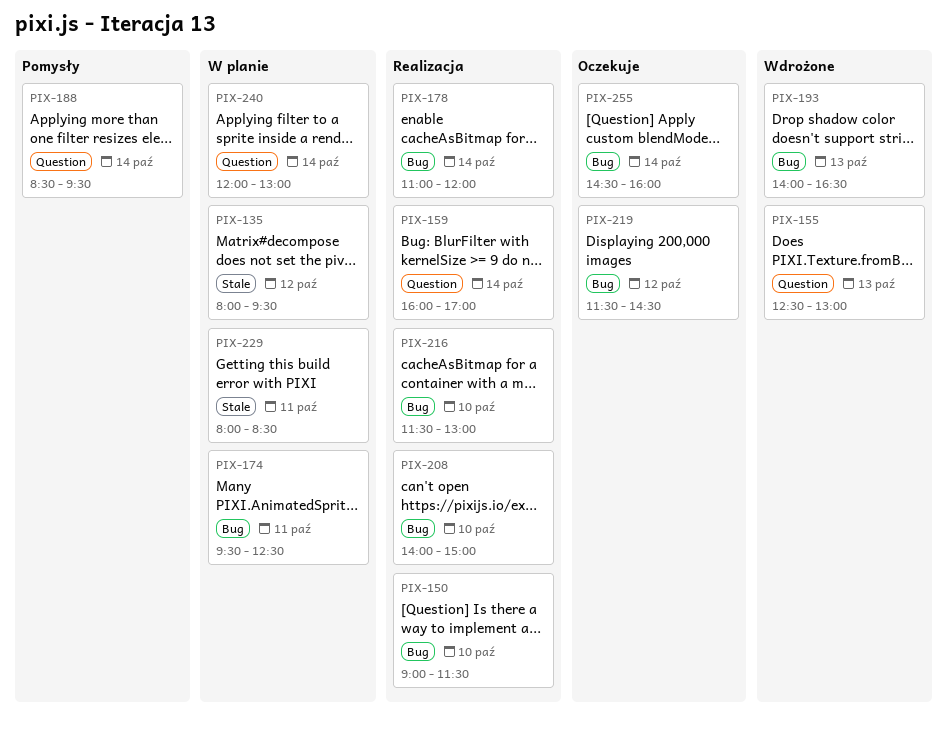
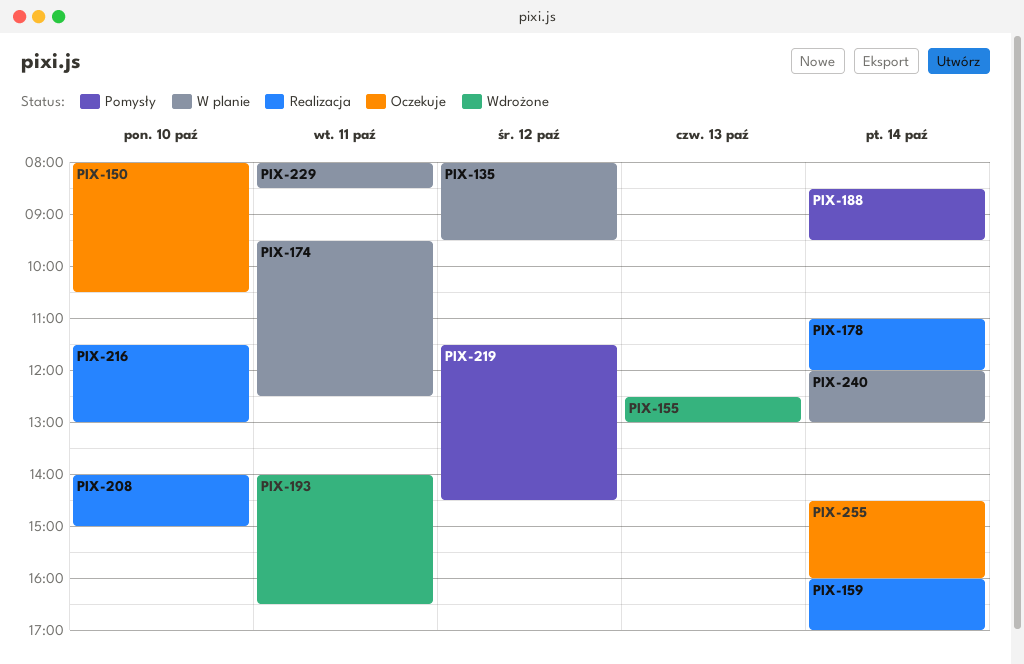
PIX-150, status: Realizacja -> Oczekuje
PIX-150, begins: 09:00 -> 08:00
PIX-150, ends: 11:30 -> 10:30
PIX-193, day: Oct 13 -> Oct 11
PIX-219, status: Oczekuje -> Pomysły

